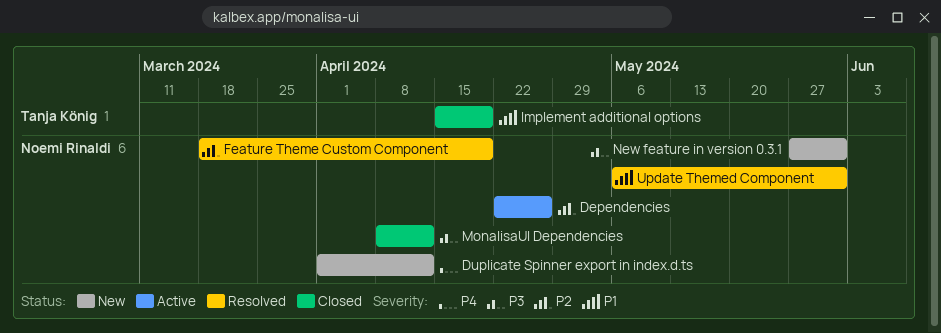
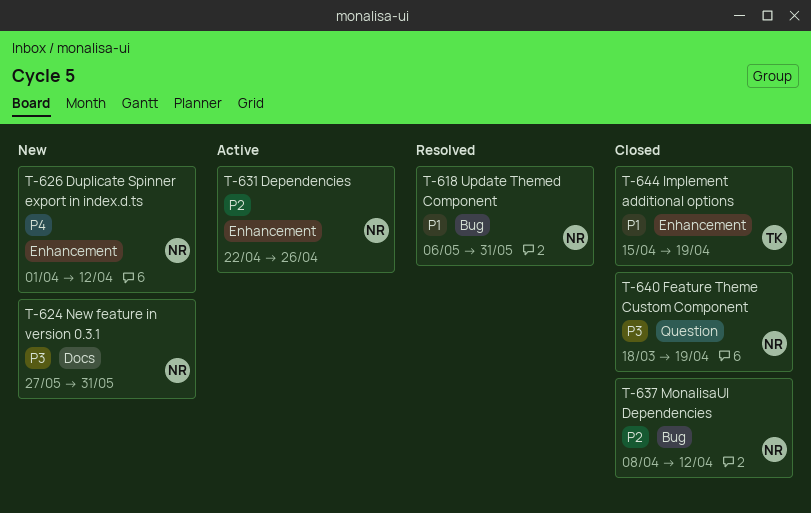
Feature Theme Custom Component, status: Resolved -> Closed
Feature Theme Custom Component, priority: P2 -> P3
MonalisaUI Dependencies, priority: P3 -> P2

